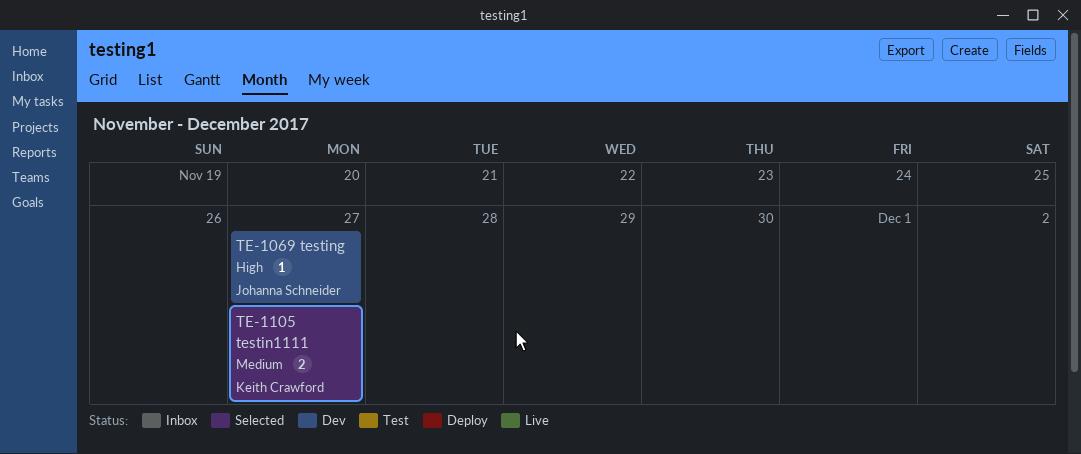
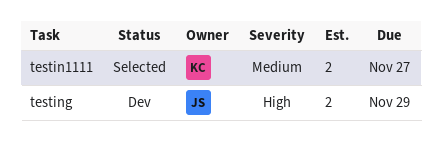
testing, estimate: 1 -> 2
testing, due: Nov 27 -> Nov 29

